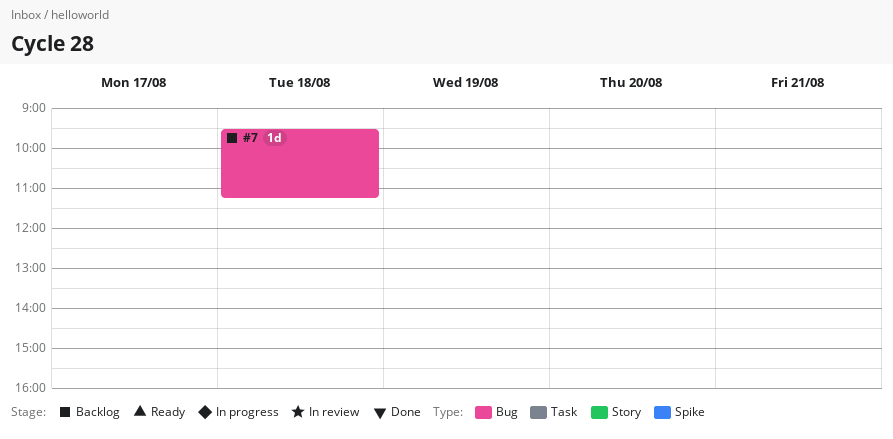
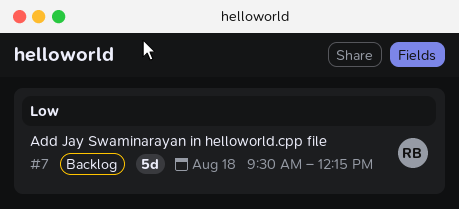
#7, estimate: 1d -> 5d
#7, ends: 11:15 -> 12:15

